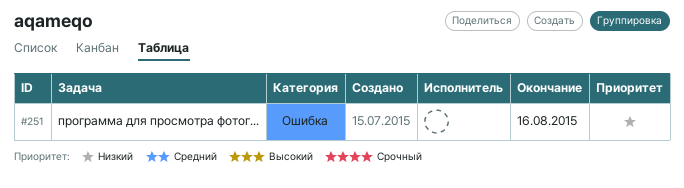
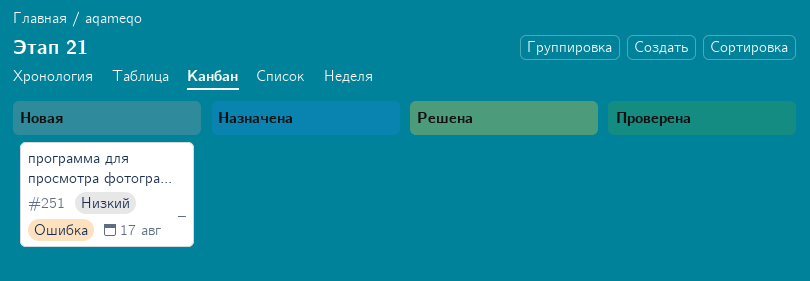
#251, due: Aug 16 -> Aug 17

